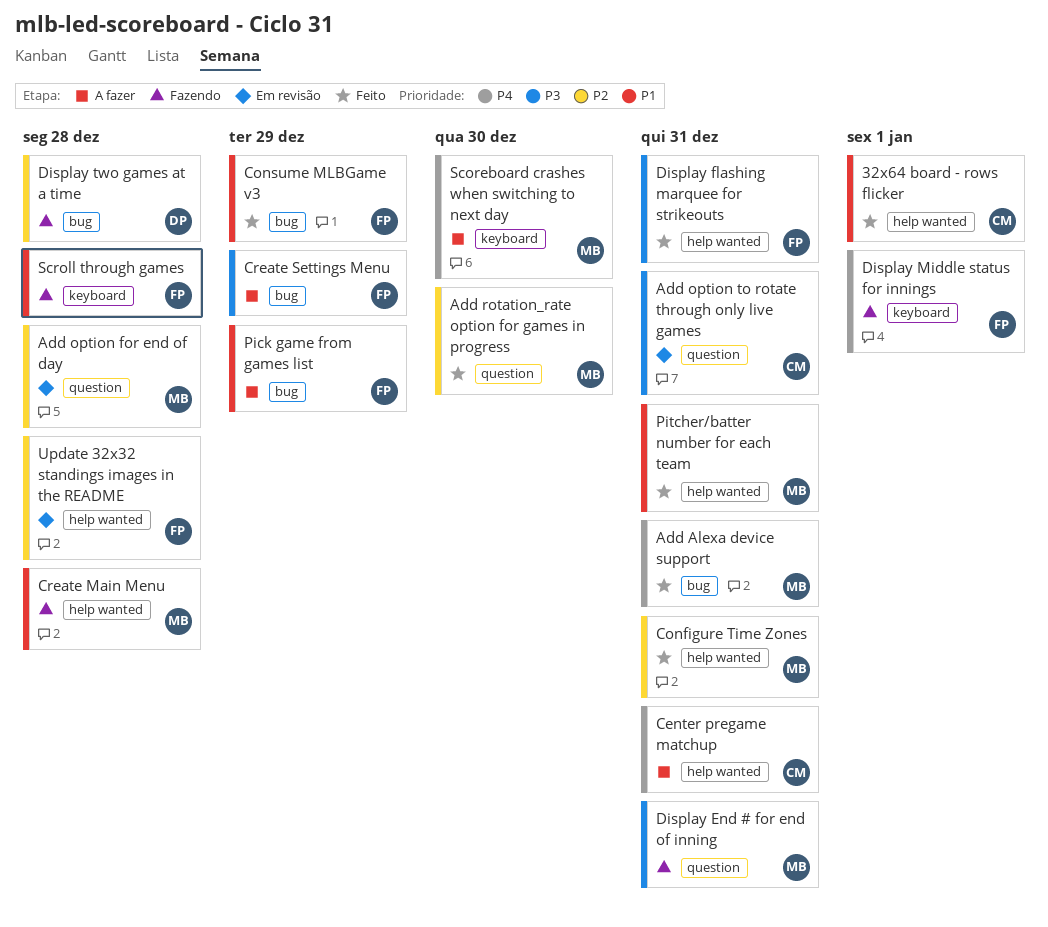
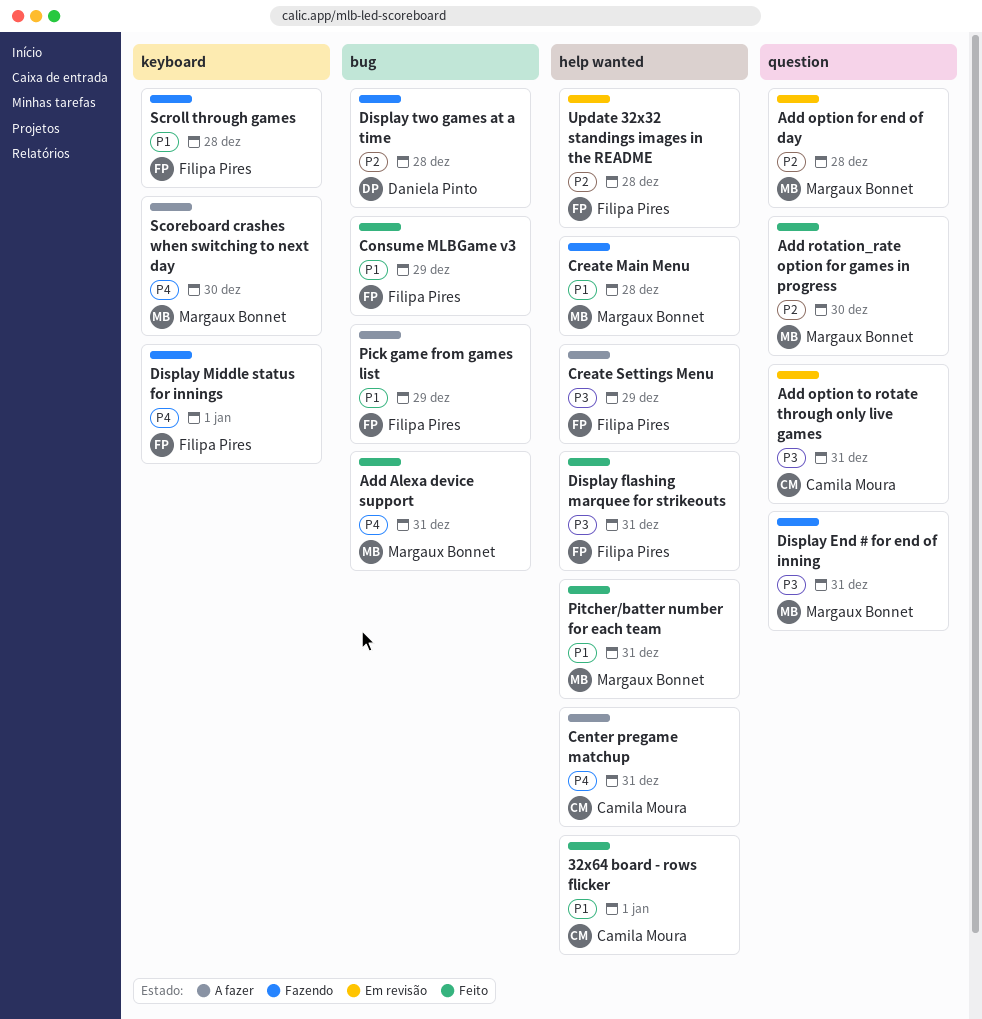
Configure Time Zones: present -> none
Create Settings Menu, label: bug -> help wanted

